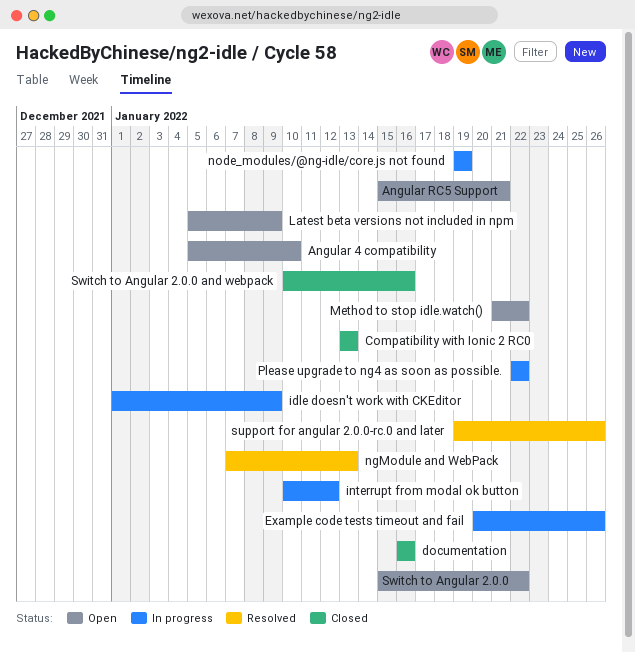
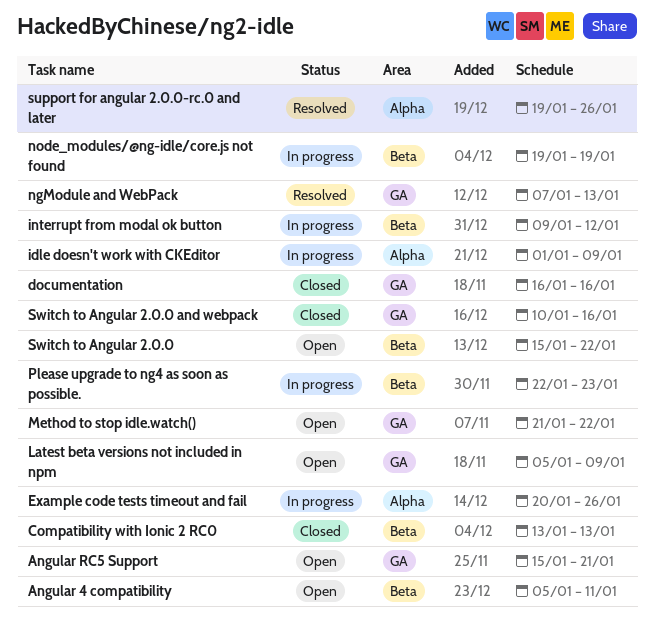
Angular 4 compatibility, due: Jan 10 -> Jan 11
interrupt from modal ok button, start: Jan 10 -> Jan 9
Please upgrade to ng4 as soon as possible., due: Jan 22 -> Jan 23

